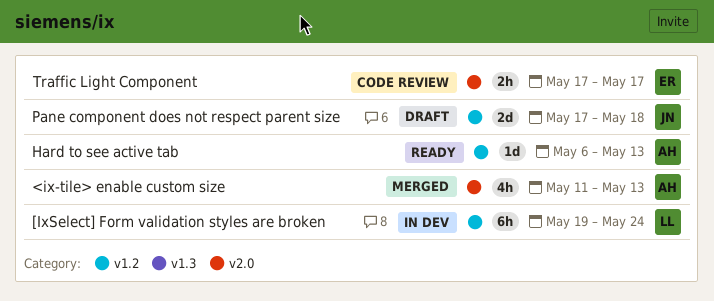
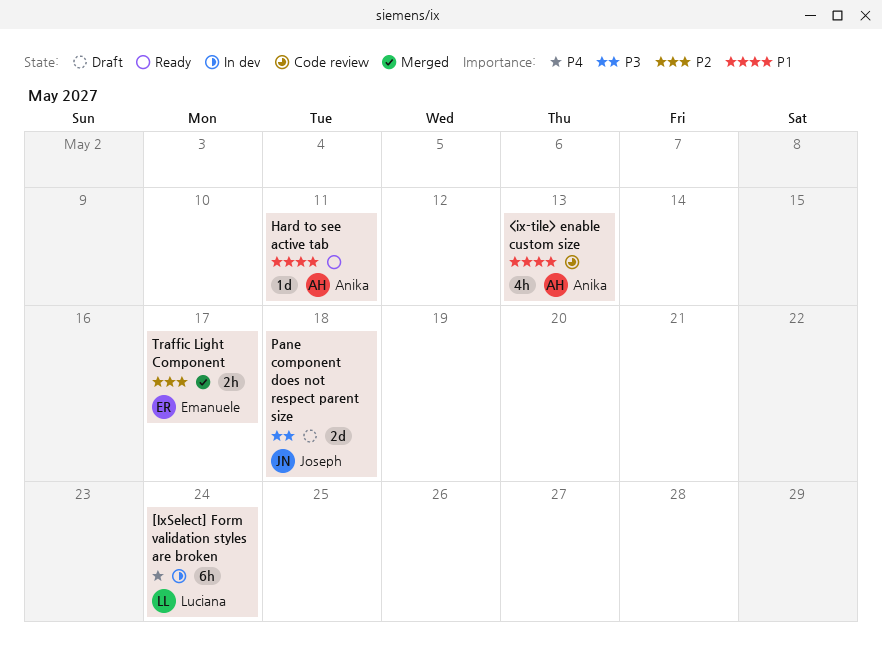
<ix-tile> enable custom size, status: Merged -> Code review
Hard to see active tab, due: May 13 -> May 11
Traffic Light Component, status: Code review -> Merged

